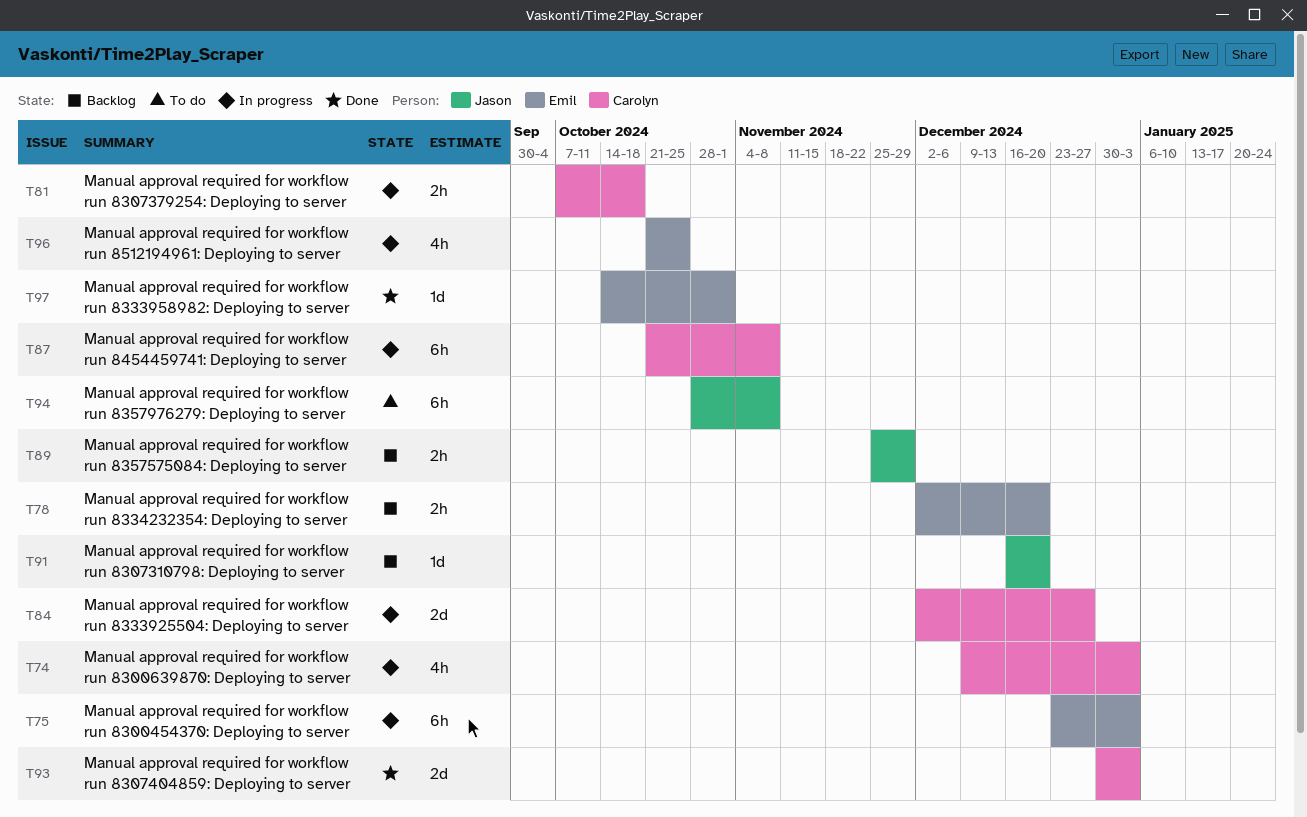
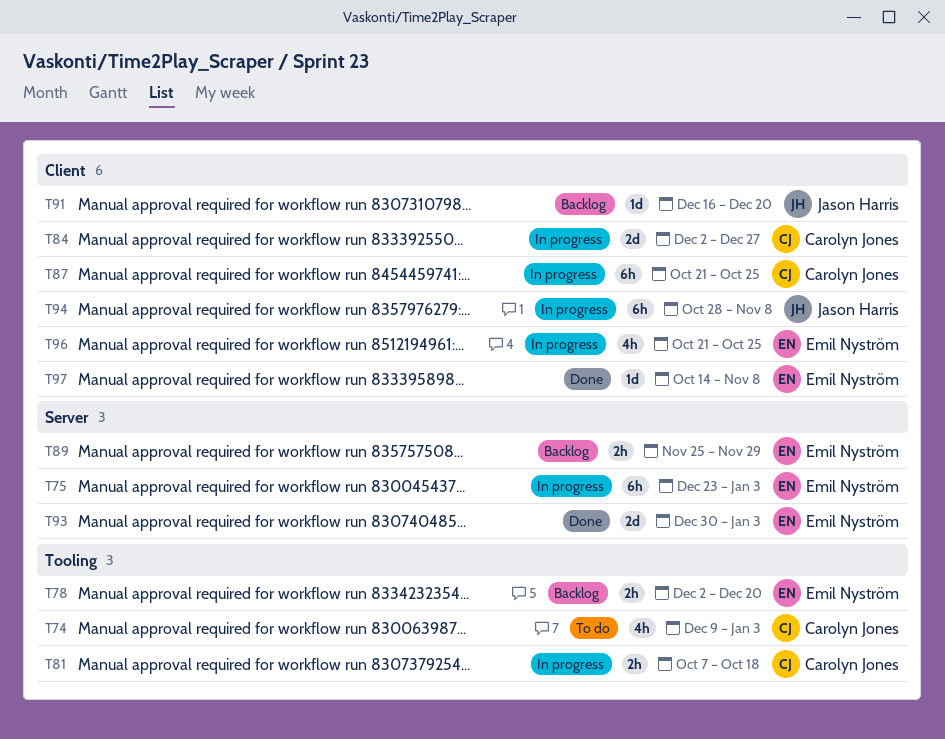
T74, status: In progress -> To do
T87, due: Nov 8 -> Oct 25
T89, owner: Jason Harris -> Emil Nyström
T93, owner: Carolyn Jones -> Emil Nyström
T94, status: To do -> In progress
T97, due: Nov 1 -> Nov 8

